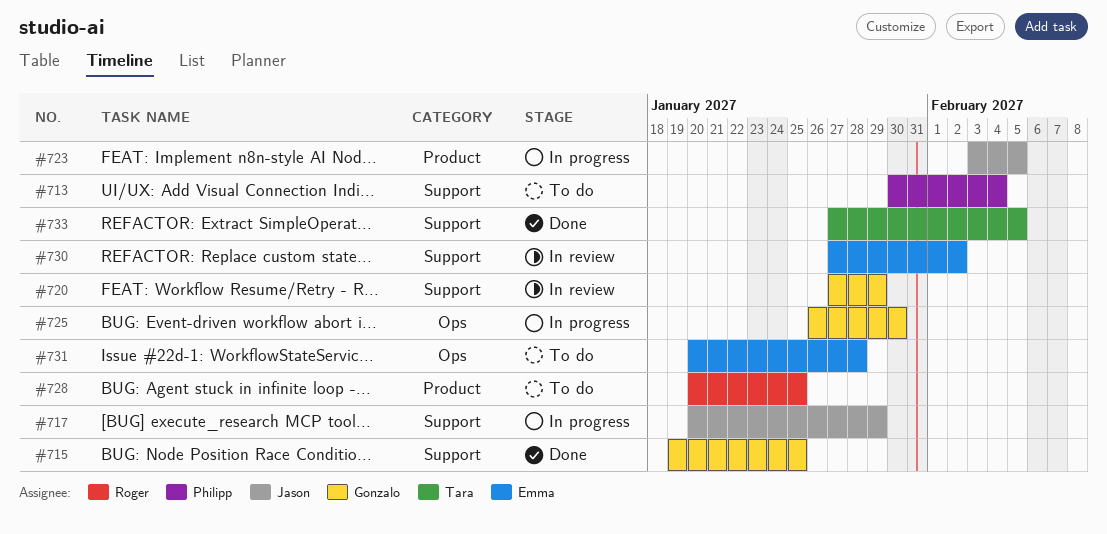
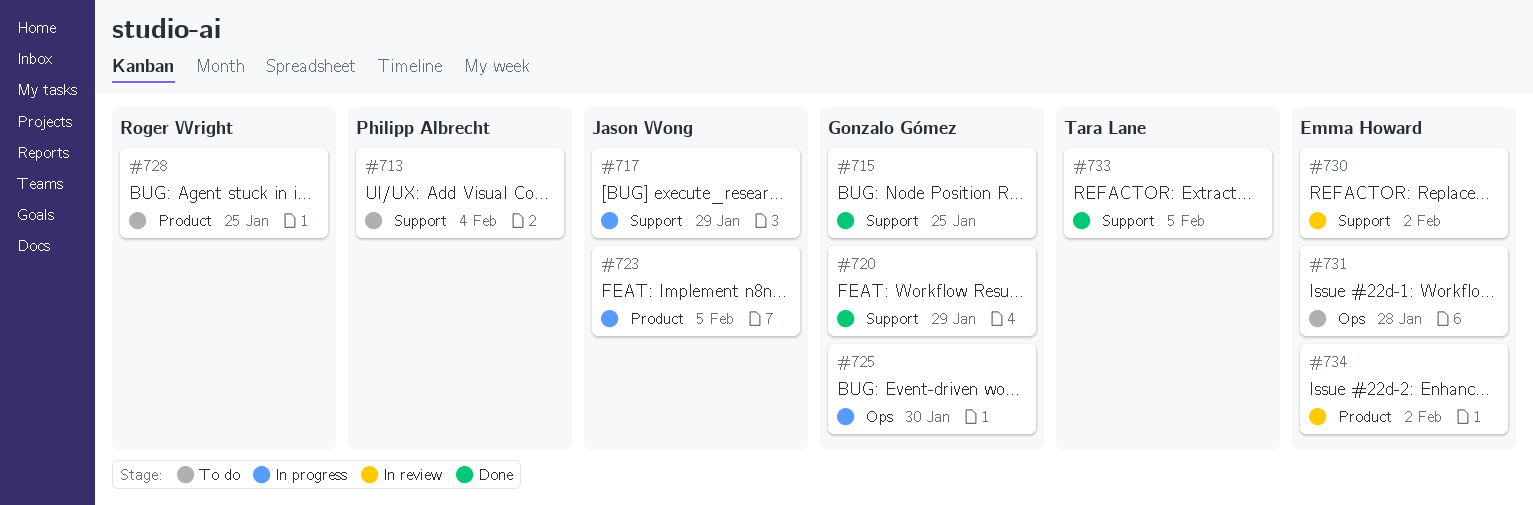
#720, status: In review -> Done
#734: none -> present

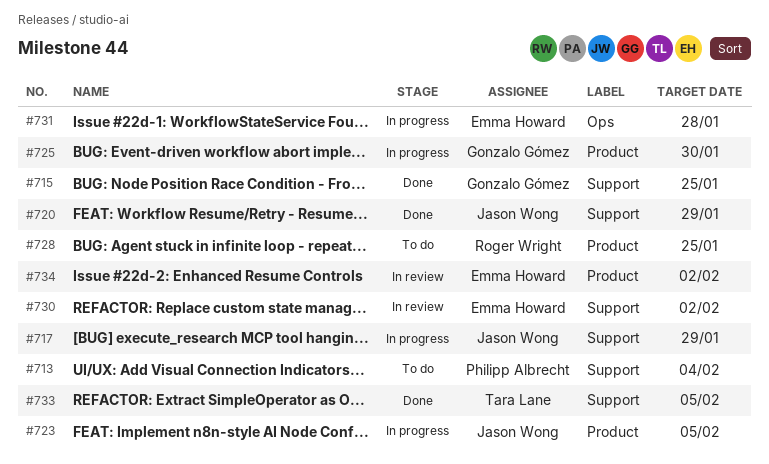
#720, owner: Gonzalo Gómez -> Jason Wong
#725, label: Ops -> Product
#731, status: To do -> In progress

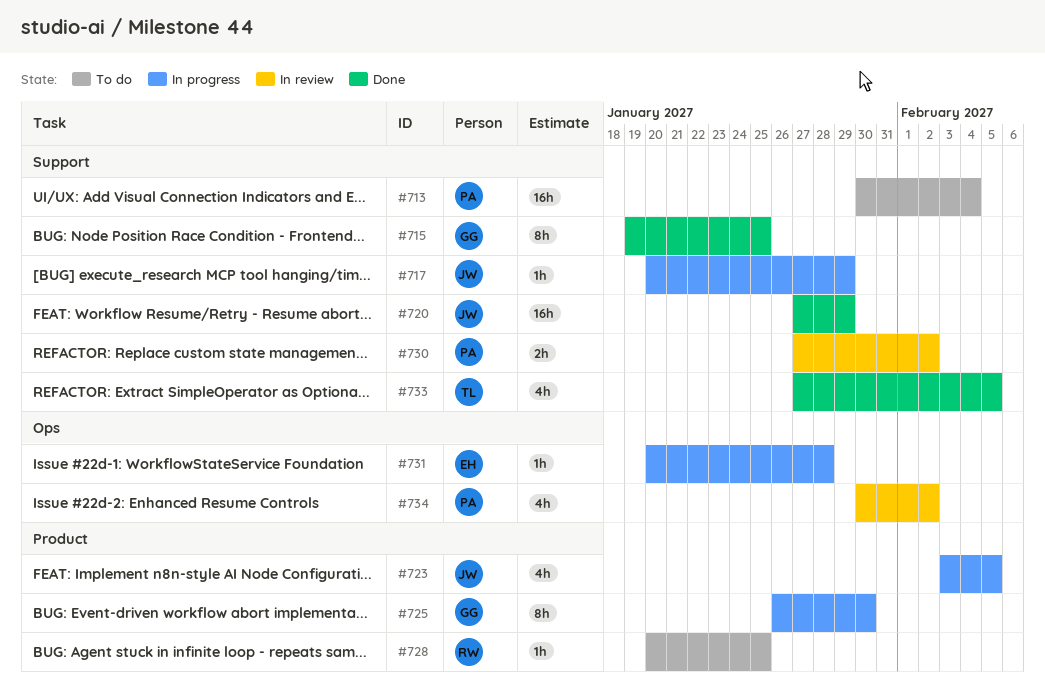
#730, owner: Emma Howard -> Philipp Albrecht
#734, owner: Emma Howard -> Philipp Albrecht
#734, label: Product -> Ops

